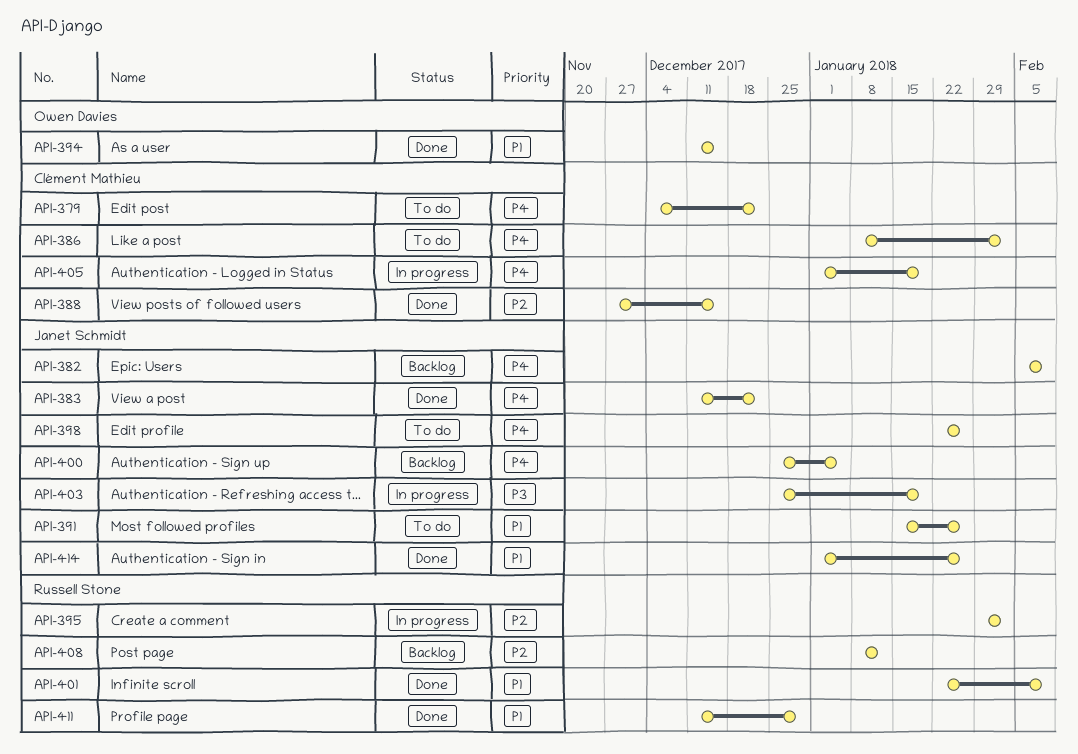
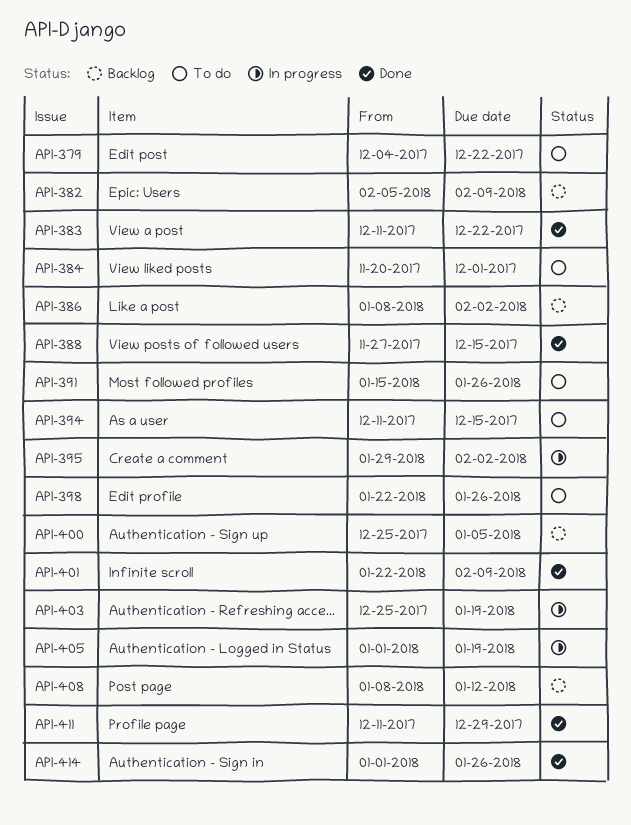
API-384: none -> present
API-386, status: To do -> Backlog
API-394, status: Done -> To do

